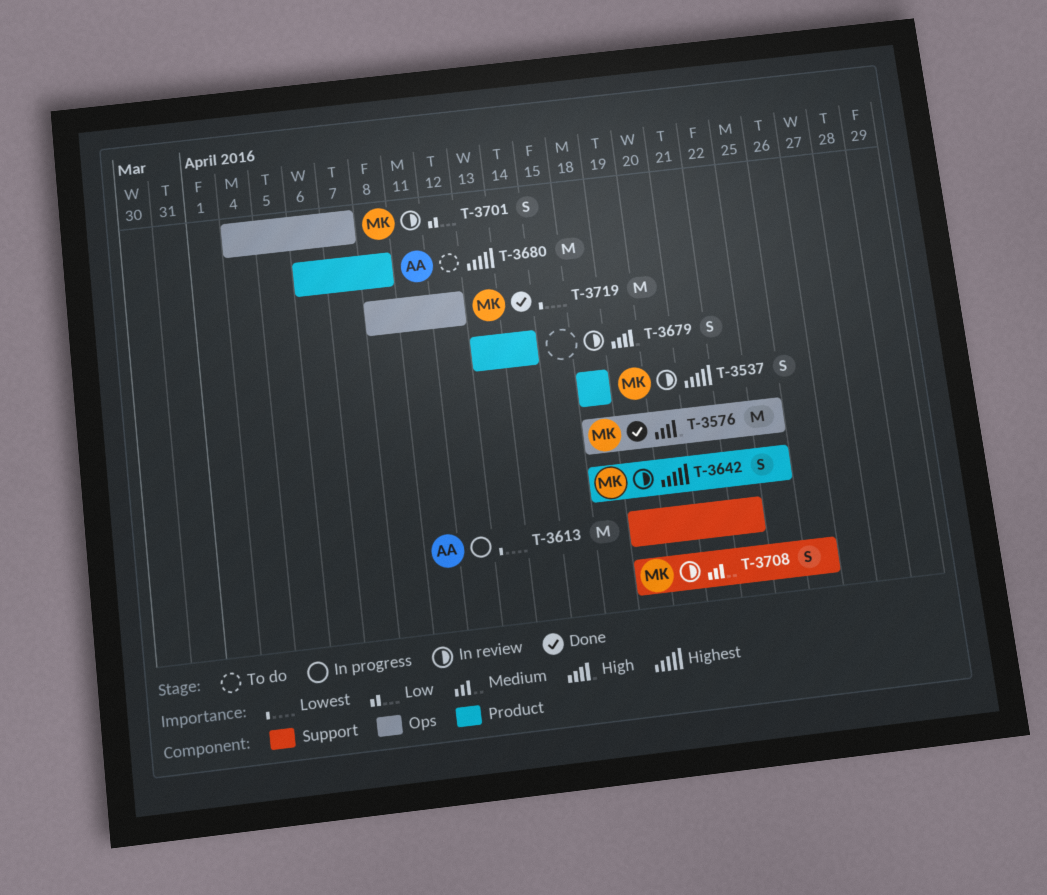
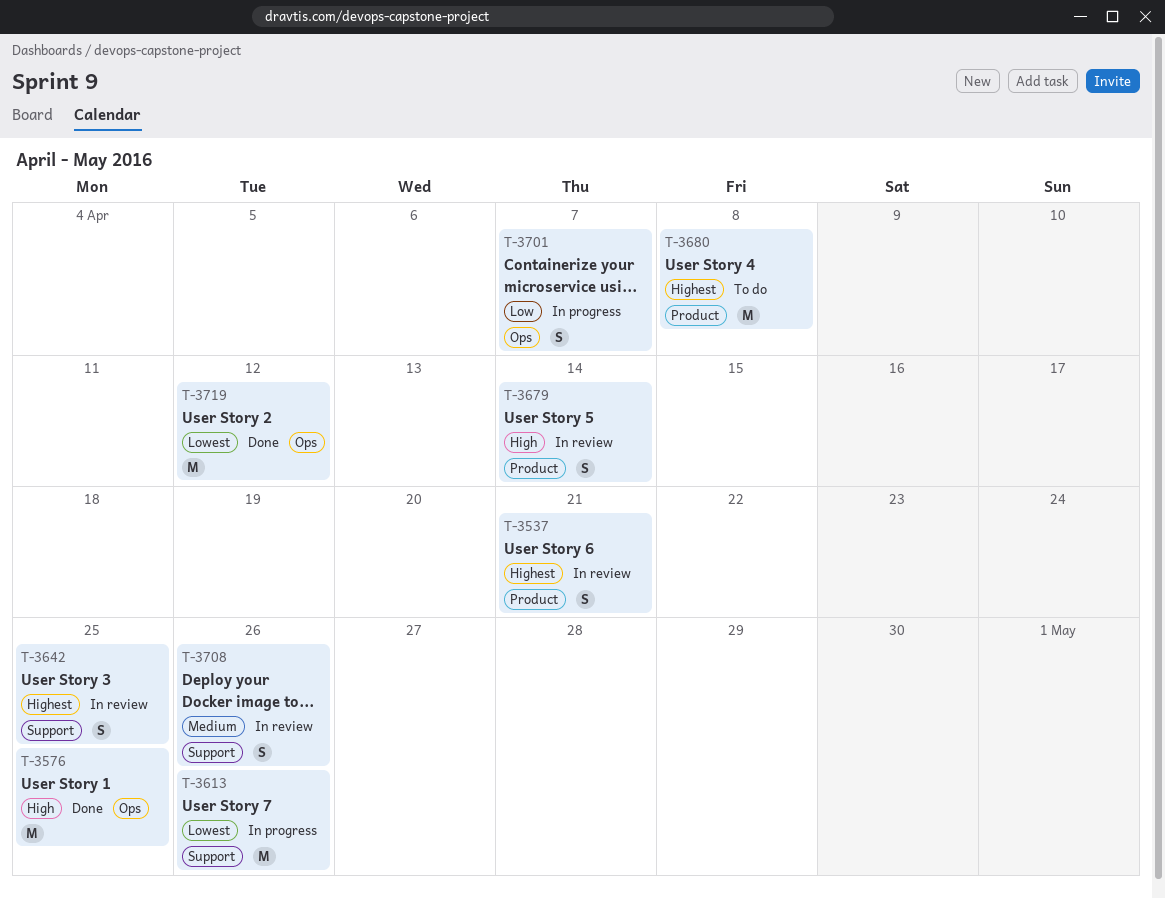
T-3537, due: Apr 18 -> Apr 21
T-3613, due: Apr 22 -> Apr 26
T-3642, label: Product -> Support
T-3701, status: In review -> In progress

